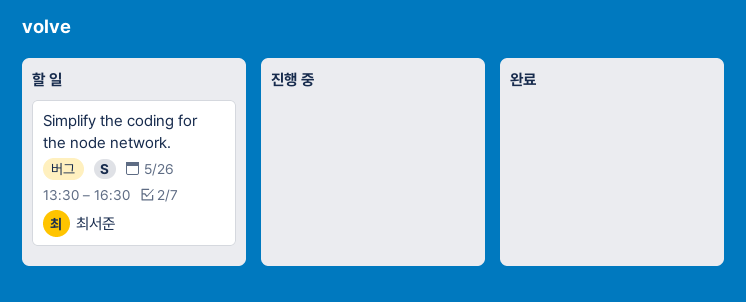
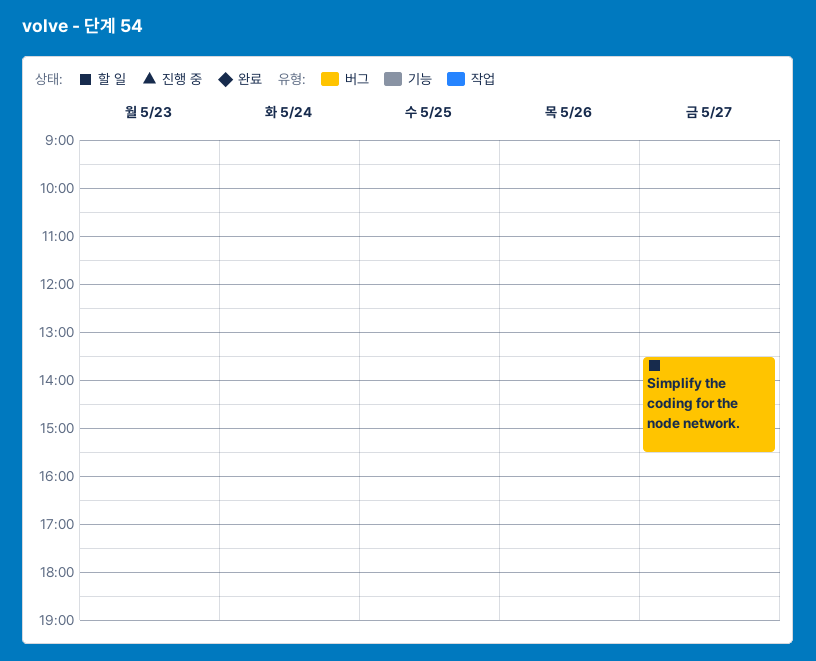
Simplify the coding for the node network., day: May 26 -> May 27
Simplify the coding for the node network., ends: 16:30 -> 15:30

